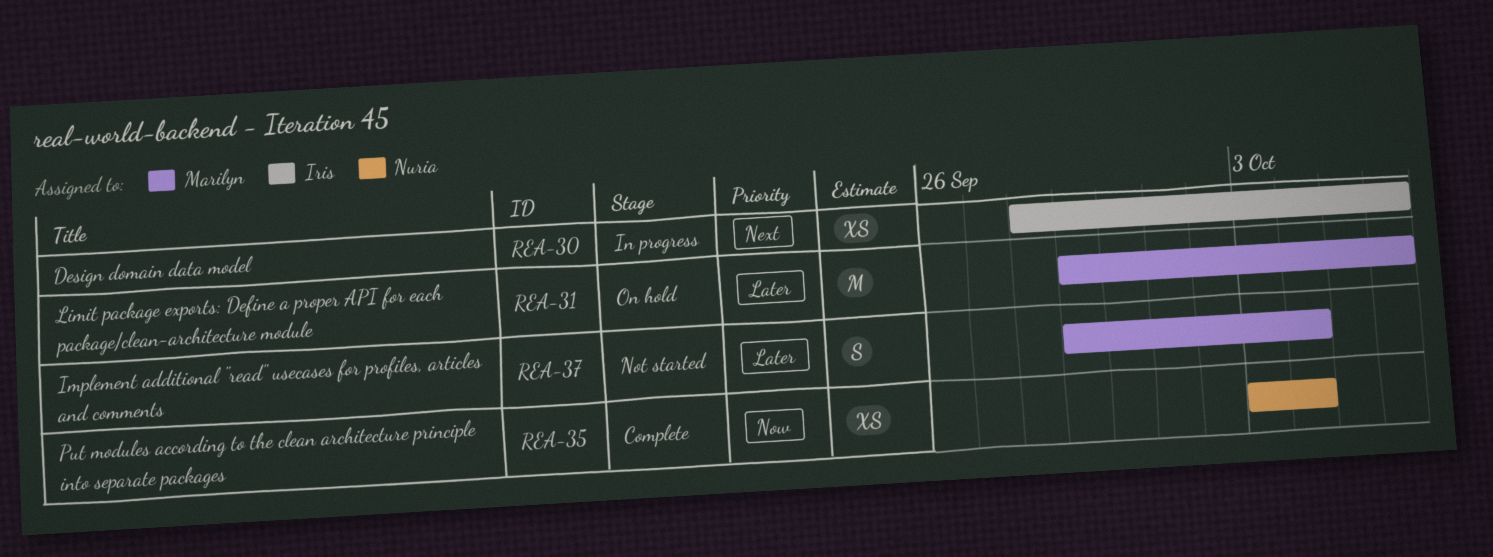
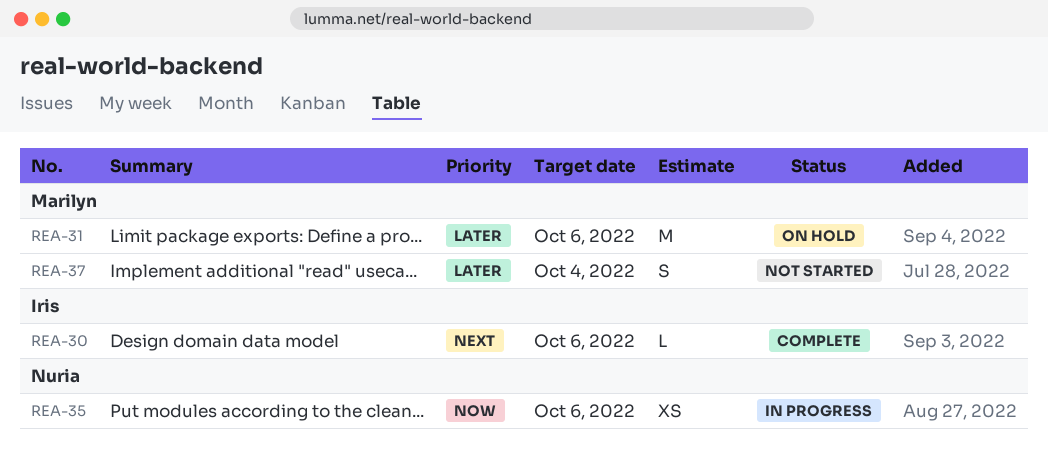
REA-30, status: In progress -> Complete
REA-30, estimate: XS -> L
REA-35, status: Complete -> In progress
REA-35, due: Oct 4 -> Oct 6

